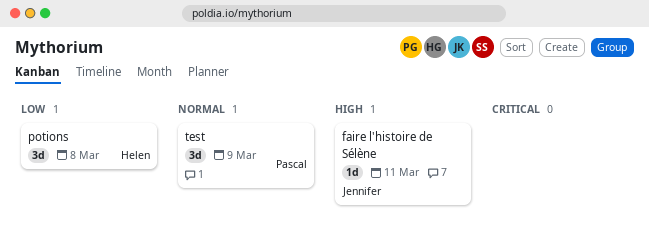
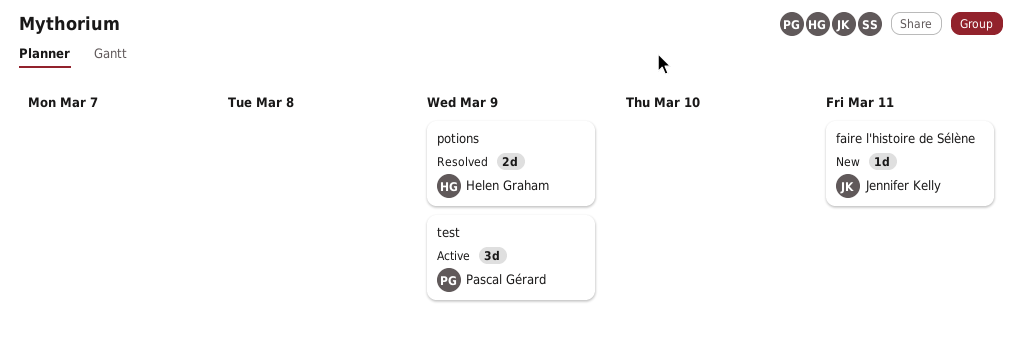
potions, estimate: 3d -> 2d
potions, due: Mar 8 -> Mar 9

